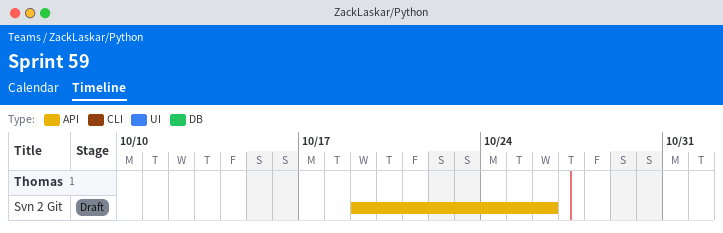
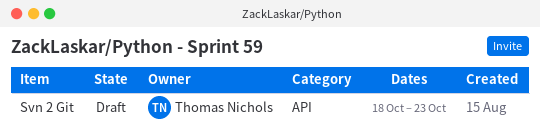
Svn 2 Git, start: Oct 19 -> Oct 18
Svn 2 Git, due: Oct 26 -> Oct 23

